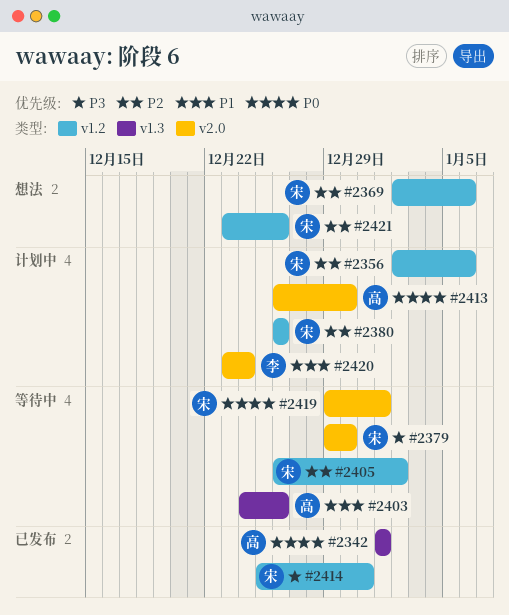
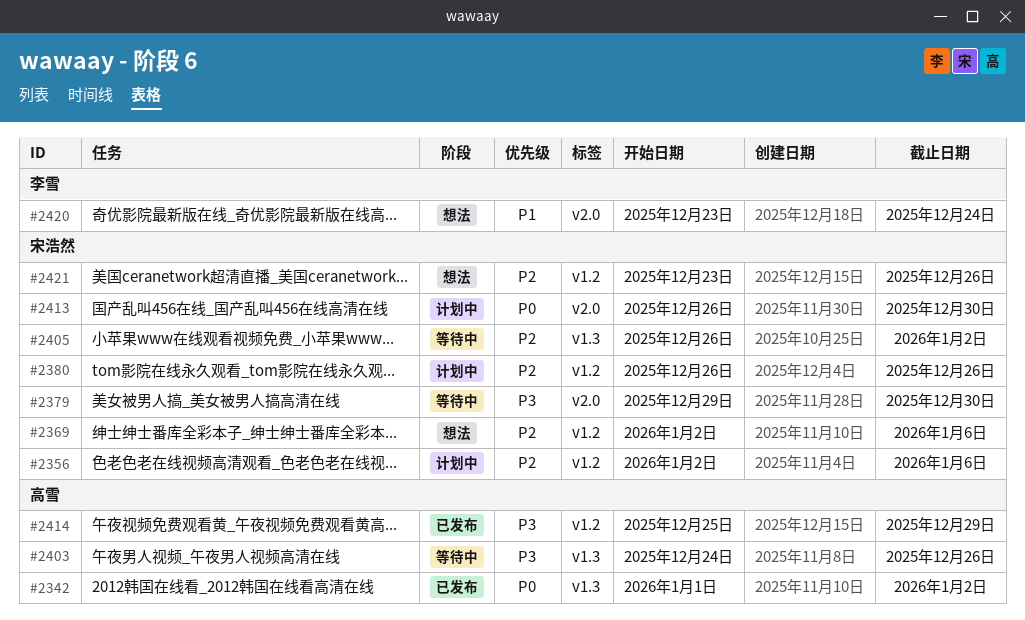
#2342, due: Jan 1 -> Jan 2
#2403, priority: P1 -> P3
#2405, label: v1.2 -> v1.3
#2413, owner: 高雪 -> 宋浩然
#2414, owner: 宋浩然 -> 高雪
#2414, due: Dec 31 -> Dec 29
#2419: present -> none
#2420, status: 计划中 -> 想法

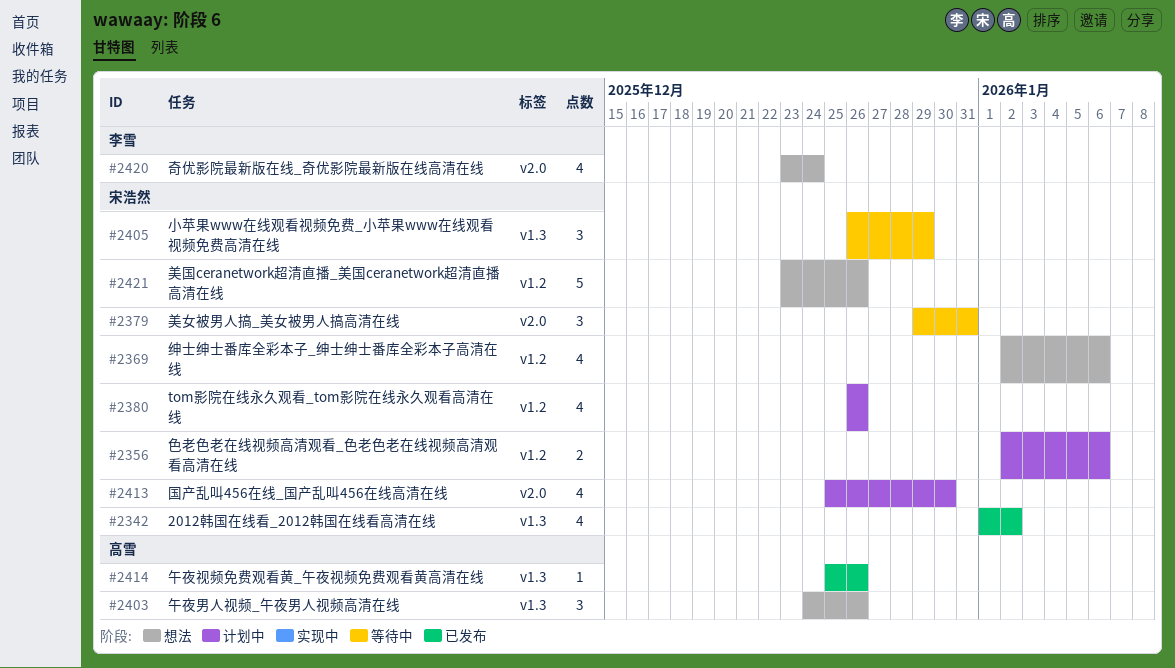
#2342, owner: 高雪 -> 宋浩然
#2379, due: Dec 30 -> Dec 31
#2403, status: 等待中 -> 想法
#2405, due: Jan 2 -> Dec 29
#2413, start: Dec 26 -> Dec 25
#2414, label: v1.2 -> v1.3
#2414, due: Dec 29 -> Dec 26

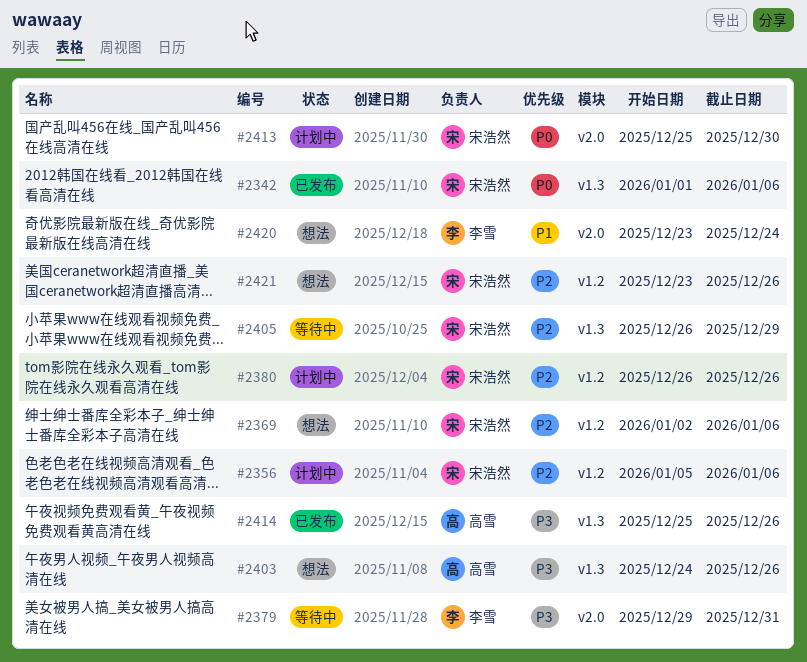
#2342, due: Jan 2 -> Jan 6
#2356, start: Jan 2 -> Jan 5
#2379, owner: 宋浩然 -> 李雪

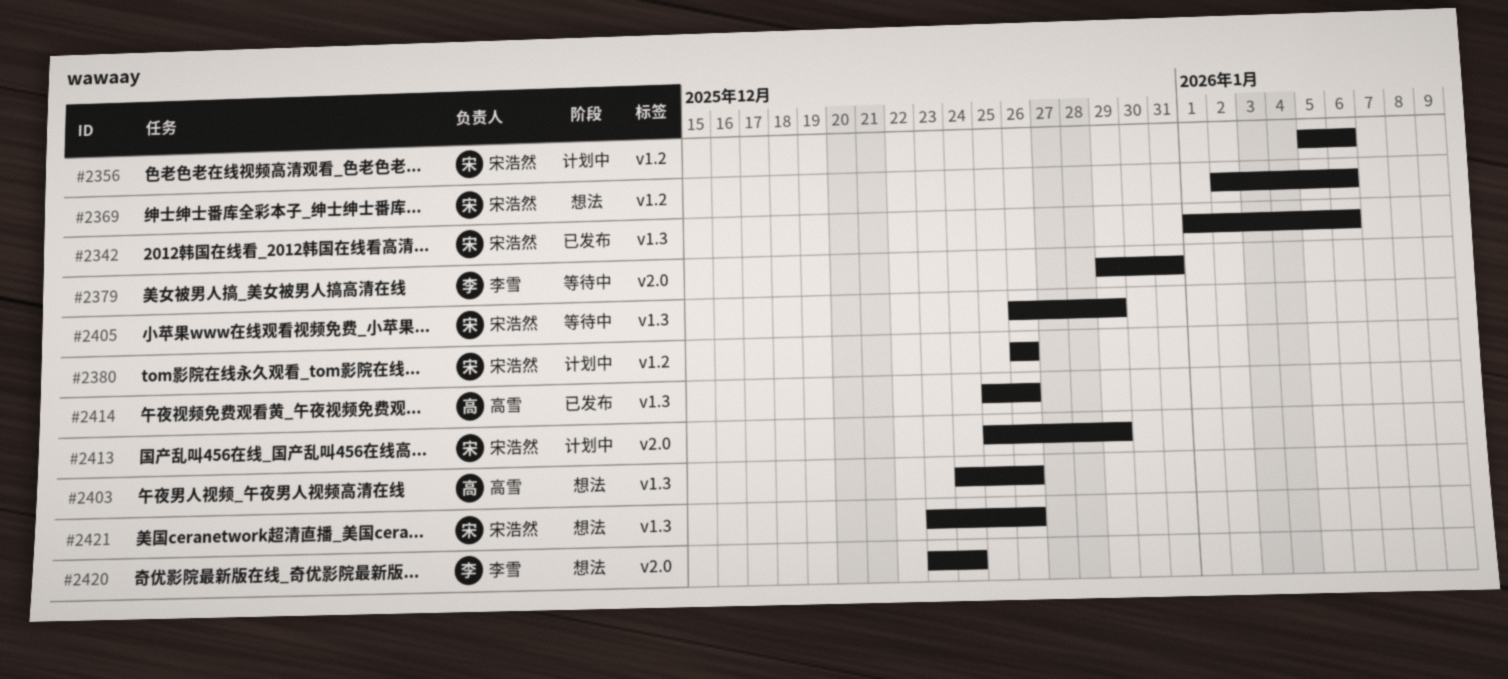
#2413, due: Dec 30 -> Dec 29
#2421, label: v1.2 -> v1.3

